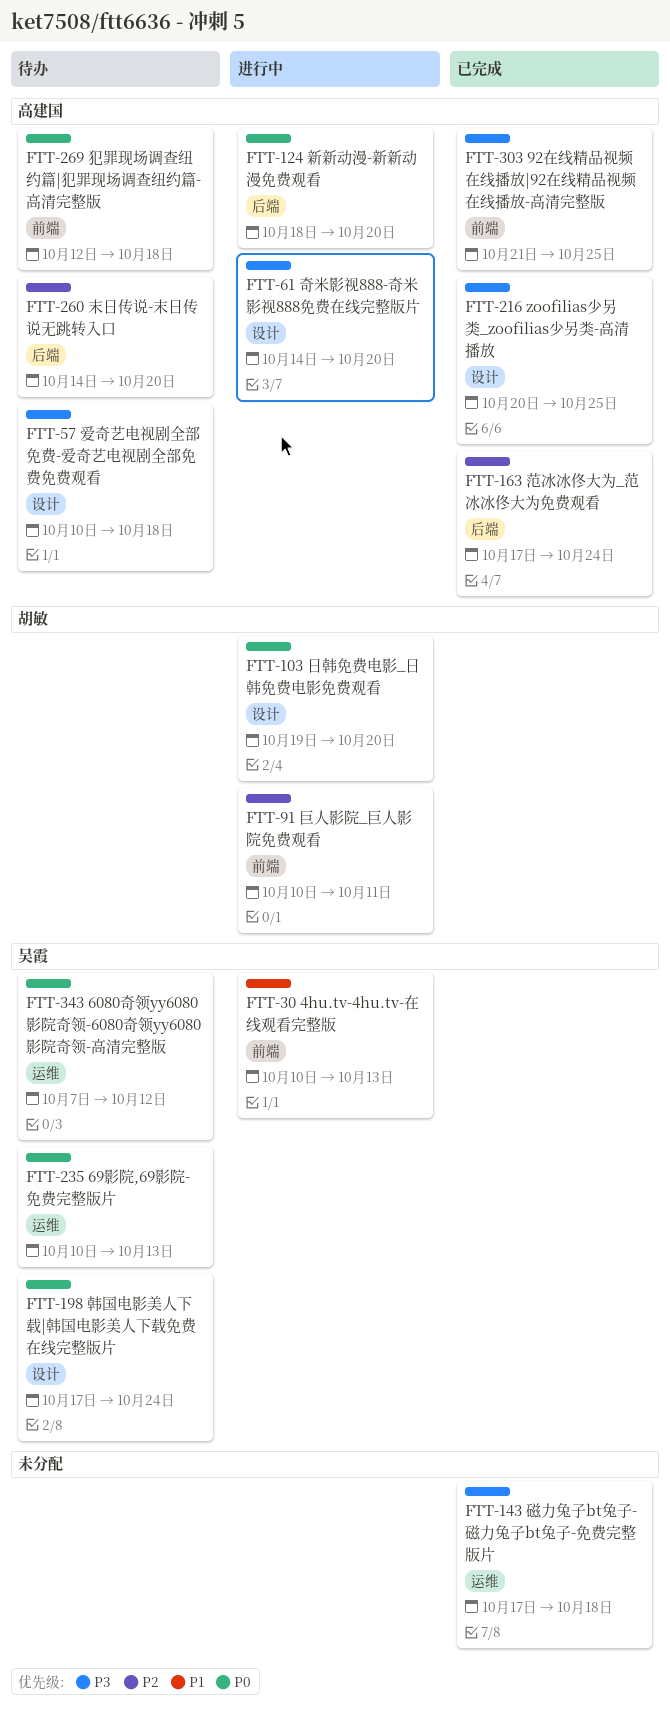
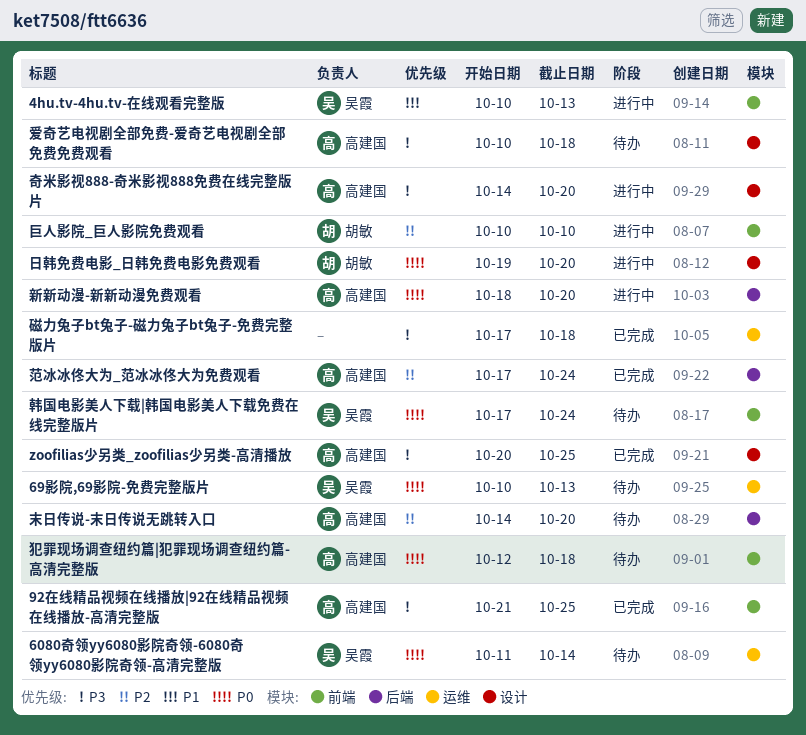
6080奇领yy6080影院奇领-6080奇领yy6080影院奇领-高清完整版, start: Oct 7 -> Oct 11
6080奇领yy6080影院奇领-6080奇领yy6080影院奇领-高清完整版, due: Oct 12 -> Oct 14
巨人影院_巨人影院免费观看, due: Oct 11 -> Oct 10
韩国电影美人下载|韩国电影美人下载免费在线完整版片, label: 设计 -> 前端

